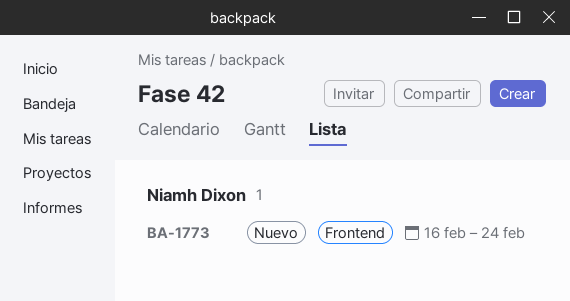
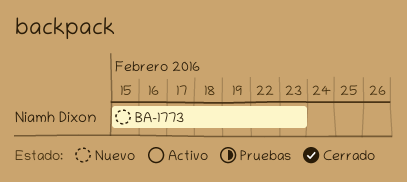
BA-1773, start: Feb 16 -> Feb 15
BA-1773, due: Feb 24 -> Feb 23

